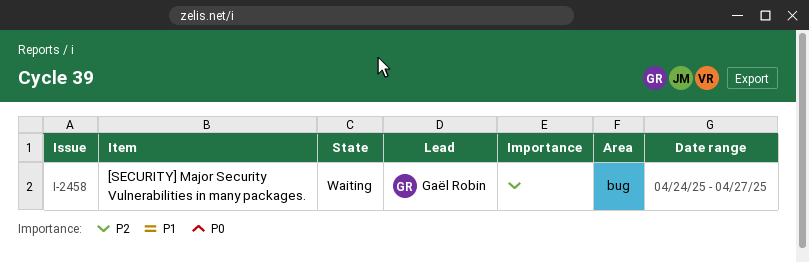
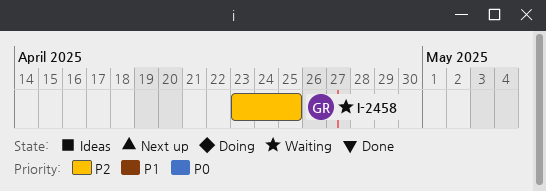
I-2458, start: Apr 24 -> Apr 23
I-2458, due: Apr 27 -> Apr 25

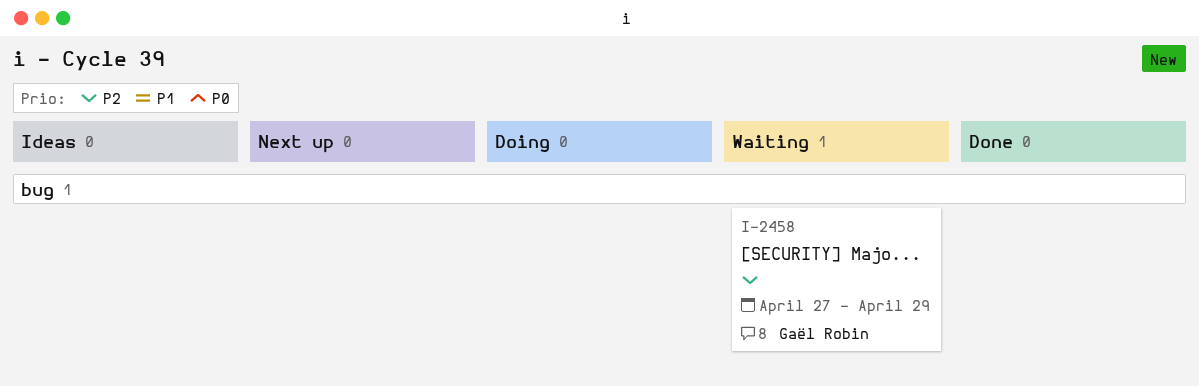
I-2458, start: Apr 23 -> Apr 27
I-2458, due: Apr 25 -> Apr 29

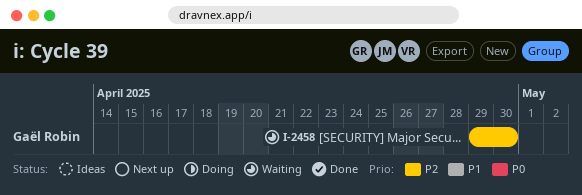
I-2458, start: Apr 27 -> Apr 29
I-2458, due: Apr 29 -> Apr 30

